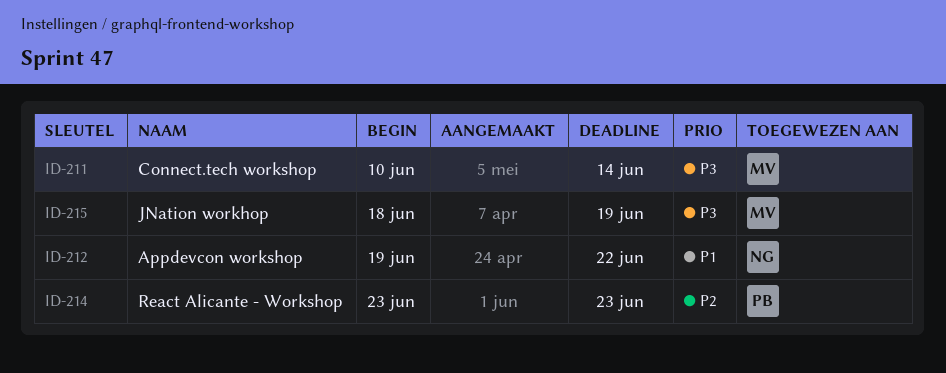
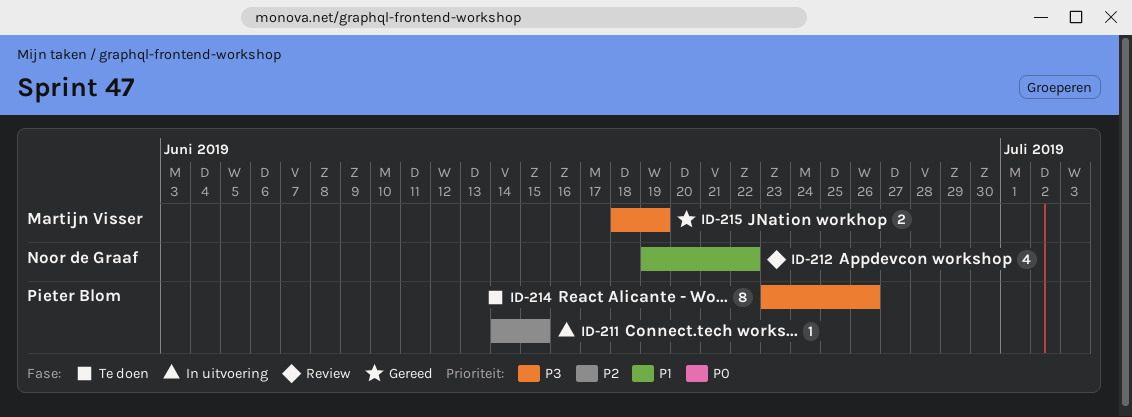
ID-211, owner: Martijn Visser -> Pieter Blom
ID-211, priority: P3 -> P2
ID-211, start: Jun 10 -> Jun 14
ID-211, due: Jun 14 -> Jun 15
ID-214, priority: P2 -> P3
ID-214, due: Jun 23 -> Jun 26

